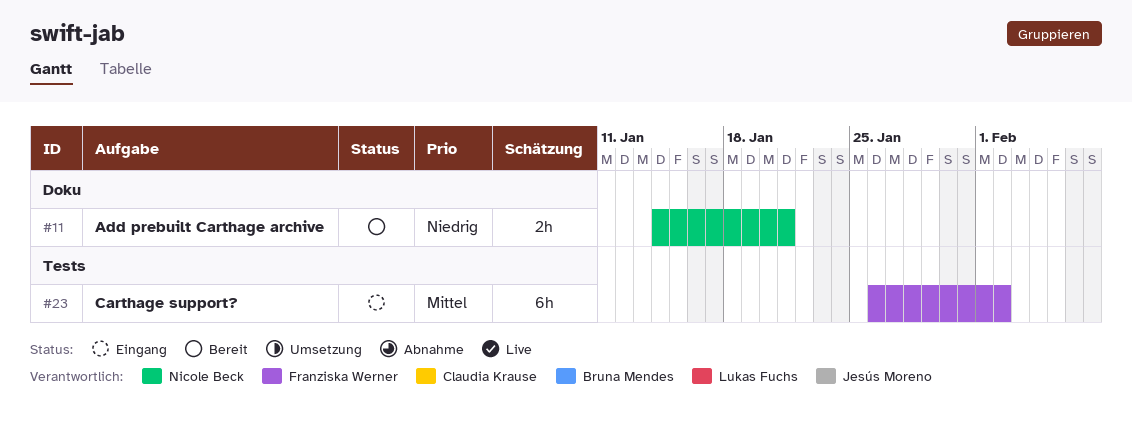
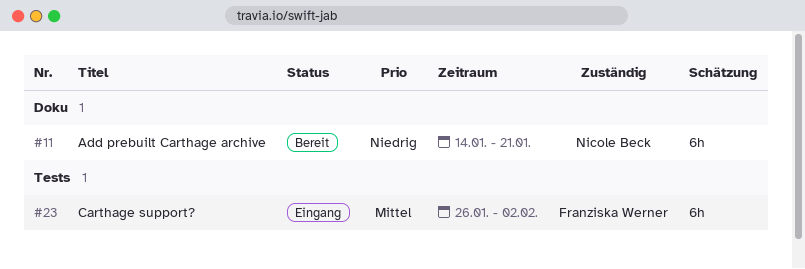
#11, estimate: 2h -> 6h

